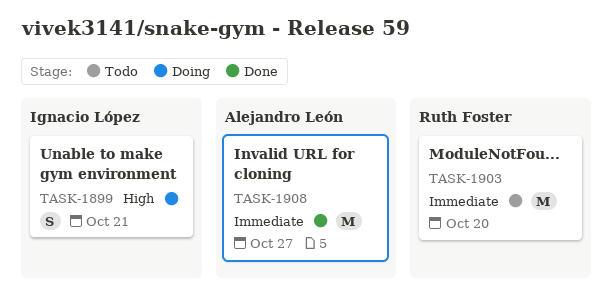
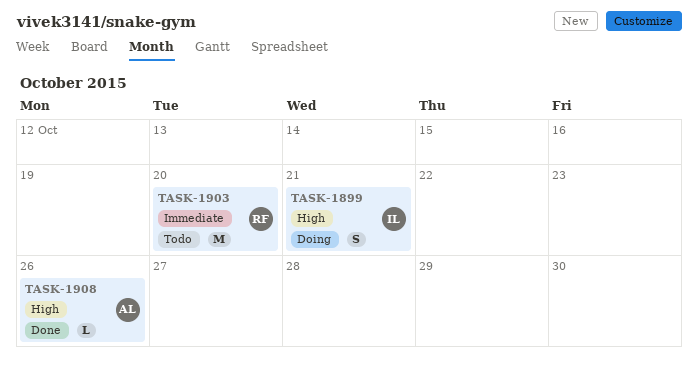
TASK-1908, priority: Immediate -> High
TASK-1908, estimate: M -> L
TASK-1908, due: Oct 27 -> Oct 26

